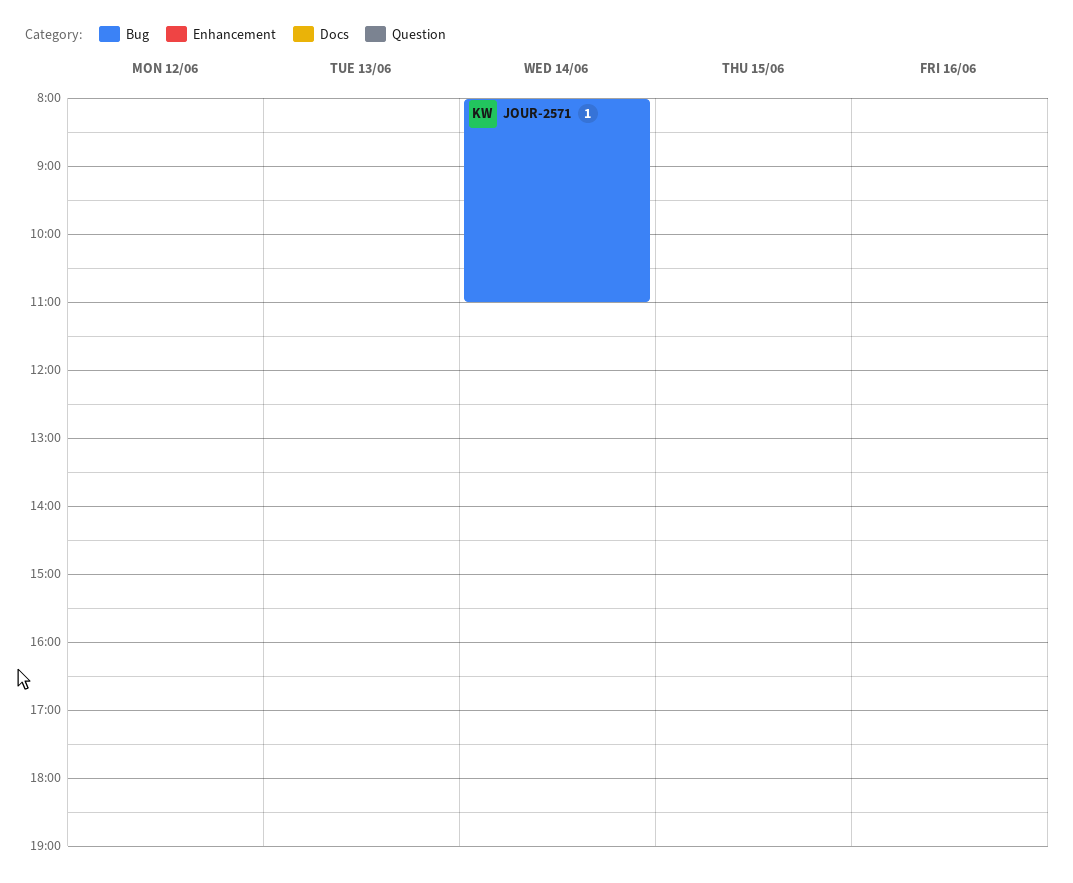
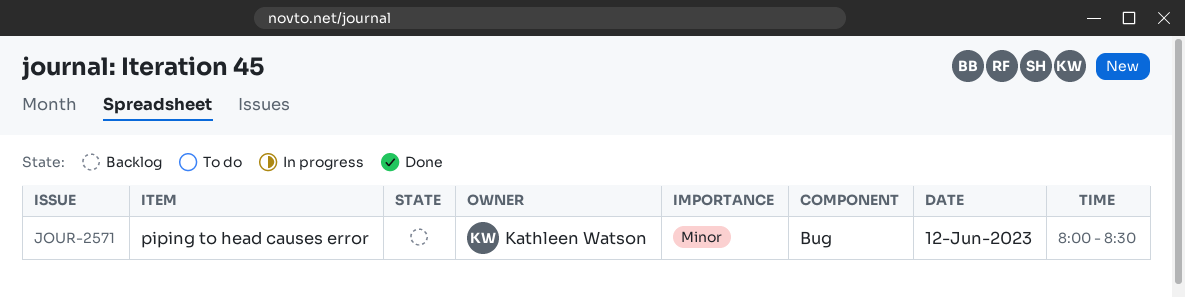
JOUR-2571, day: Jun 14 -> Jun 12
JOUR-2571, ends: 11:00 -> 08:30

